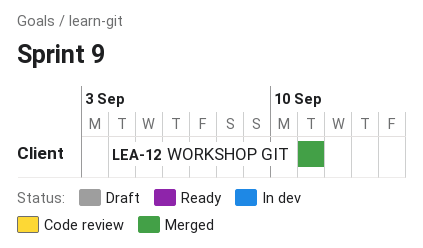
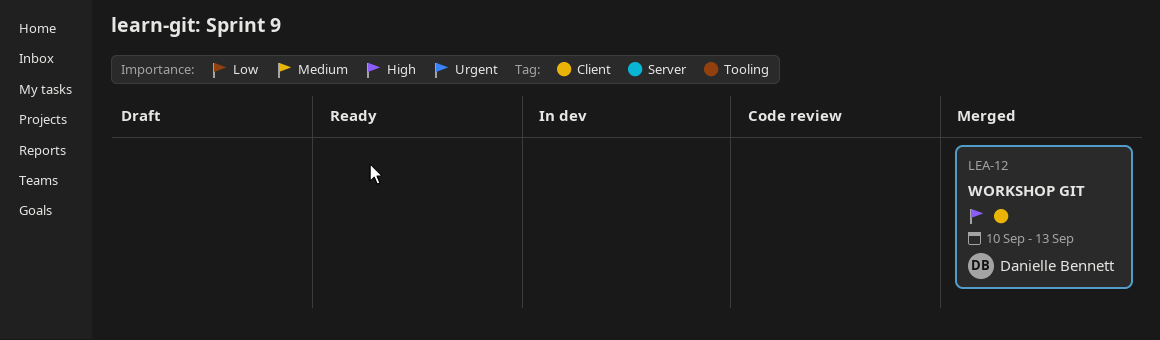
LEA-12, start: Sep 11 -> Sep 10
LEA-12, due: Sep 11 -> Sep 13

